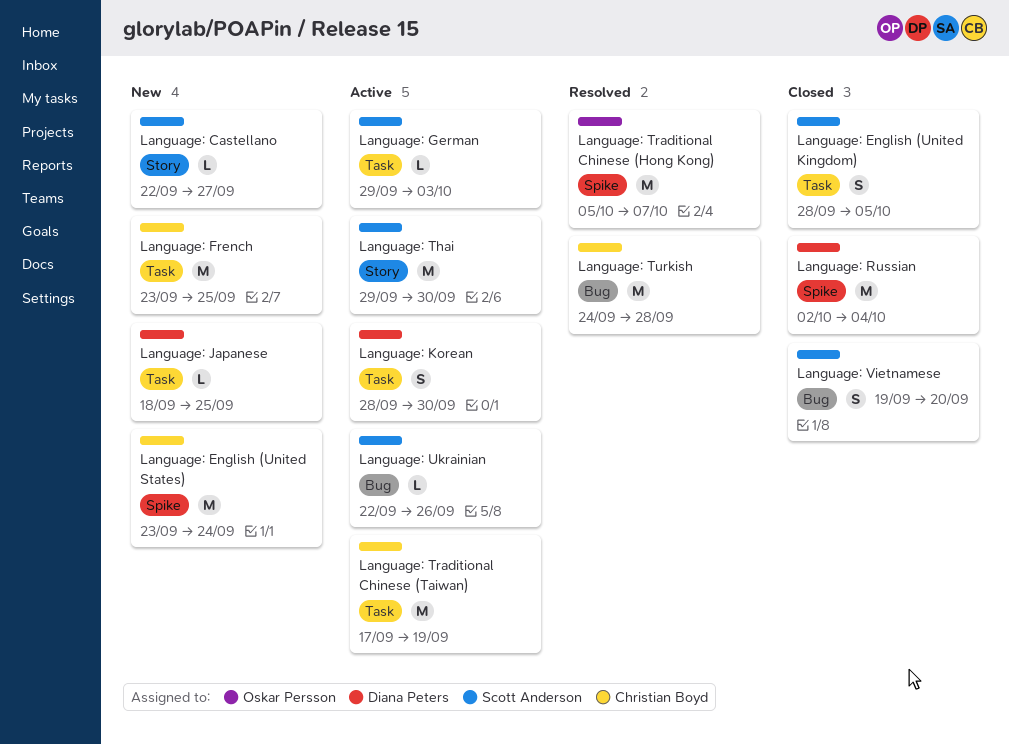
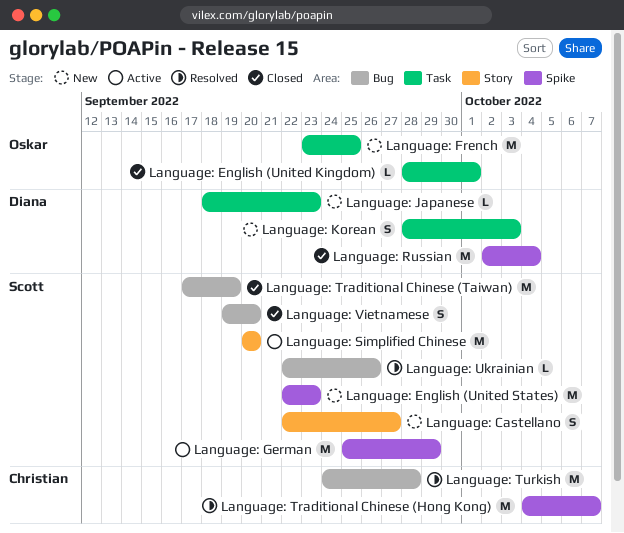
Language: Castellano, estimate: L -> S
Language: English (United Kingdom), owner: Scott Anderson -> Oskar Persson
Language: English (United Kingdom), estimate: S -> L
Language: English (United Kingdom), due: Oct 5 -> Oct 1
Language: English (United States), owner: Christian Boyd -> Scott Anderson
Language: English (United States), start: Sep 23 -> Sep 22
Language: English (United States), due: Sep 24 -> Sep 23
Language: French, owner: Christian Boyd -> Oskar Persson
Language: German, label: Task -> Spike
Language: German, estimate: L -> M
Language: German, start: Sep 29 -> Sep 25
Language: German, due: Oct 3 -> Sep 29
Language: Japanese, due: Sep 25 -> Sep 23
Language: Korean, status: Active -> New
Language: Korean, due: Sep 30 -> Oct 3
Language: Simplified Chinese: none -> present
Language: Thai: present -> none
Language: Traditional Chinese (Hong Kong), owner: Oskar Persson -> Christian Boyd
Language: Traditional Chinese (Hong Kong), start: Oct 5 -> Oct 4
Language: Traditional Chinese (Taiwan), status: Active -> Closed
Language: Traditional Chinese (Taiwan), owner: Christian Boyd -> Scott Anderson
Language: Traditional Chinese (Taiwan), label: Task -> Bug
Language: Ukrainian, status: Active -> Resolved

